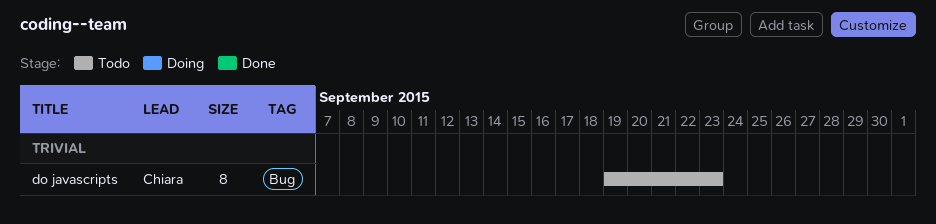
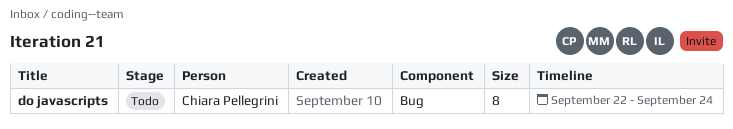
do javascripts, start: Sep 19 -> Sep 22
do javascripts, due: Sep 23 -> Sep 24

